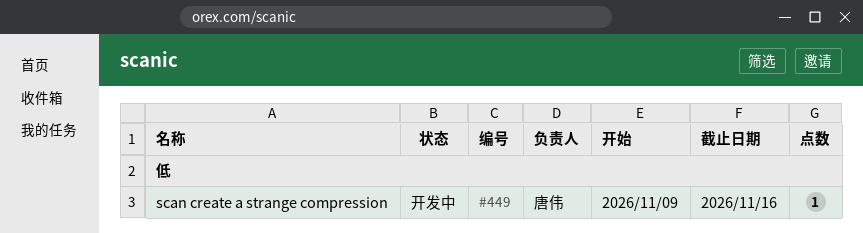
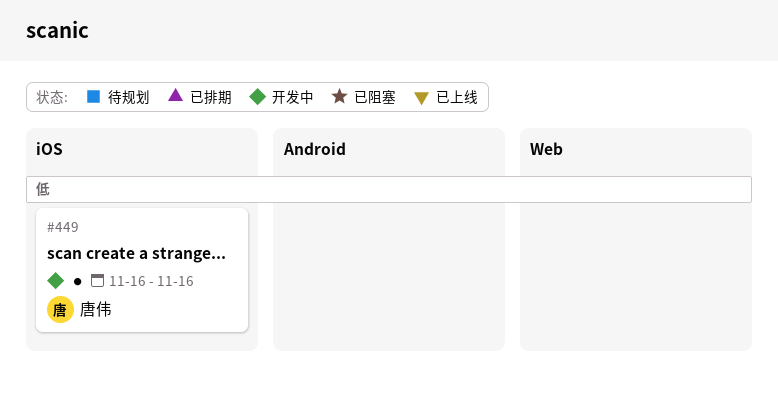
#449, start: Nov 9 -> Nov 16

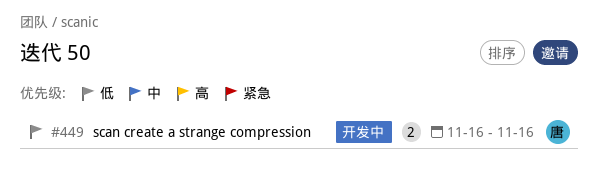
#449, estimate: 1 -> 2

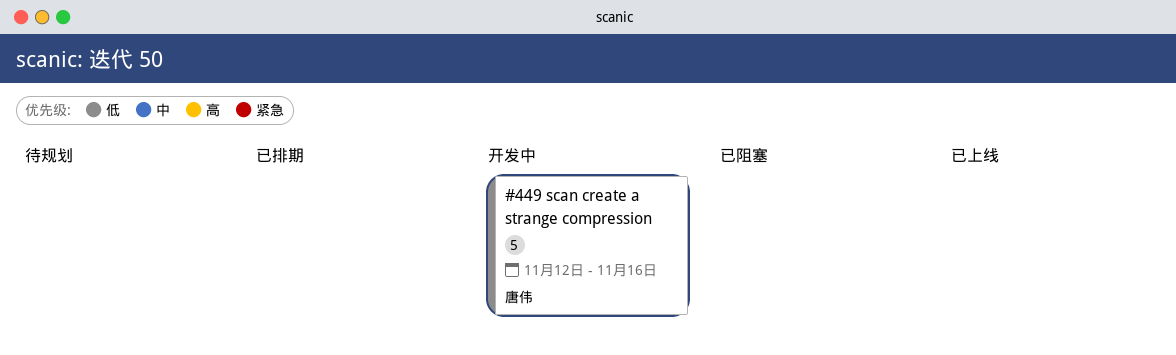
#449, estimate: 2 -> 5
#449, start: Nov 16 -> Nov 12

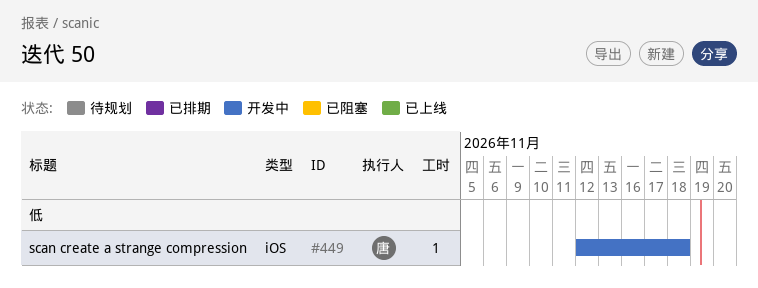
#449, estimate: 5 -> 1
#449, due: Nov 16 -> Nov 18

